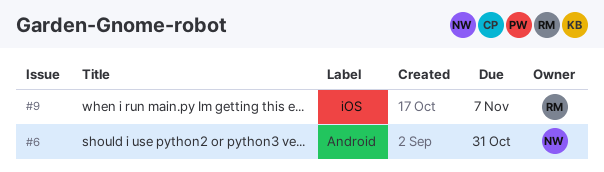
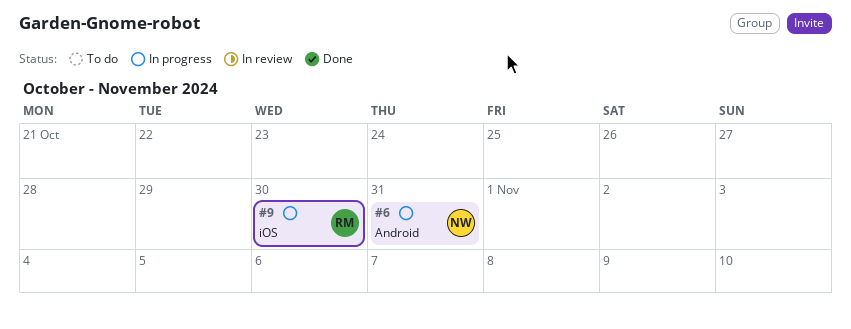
#9, due: Nov 7 -> Oct 30

